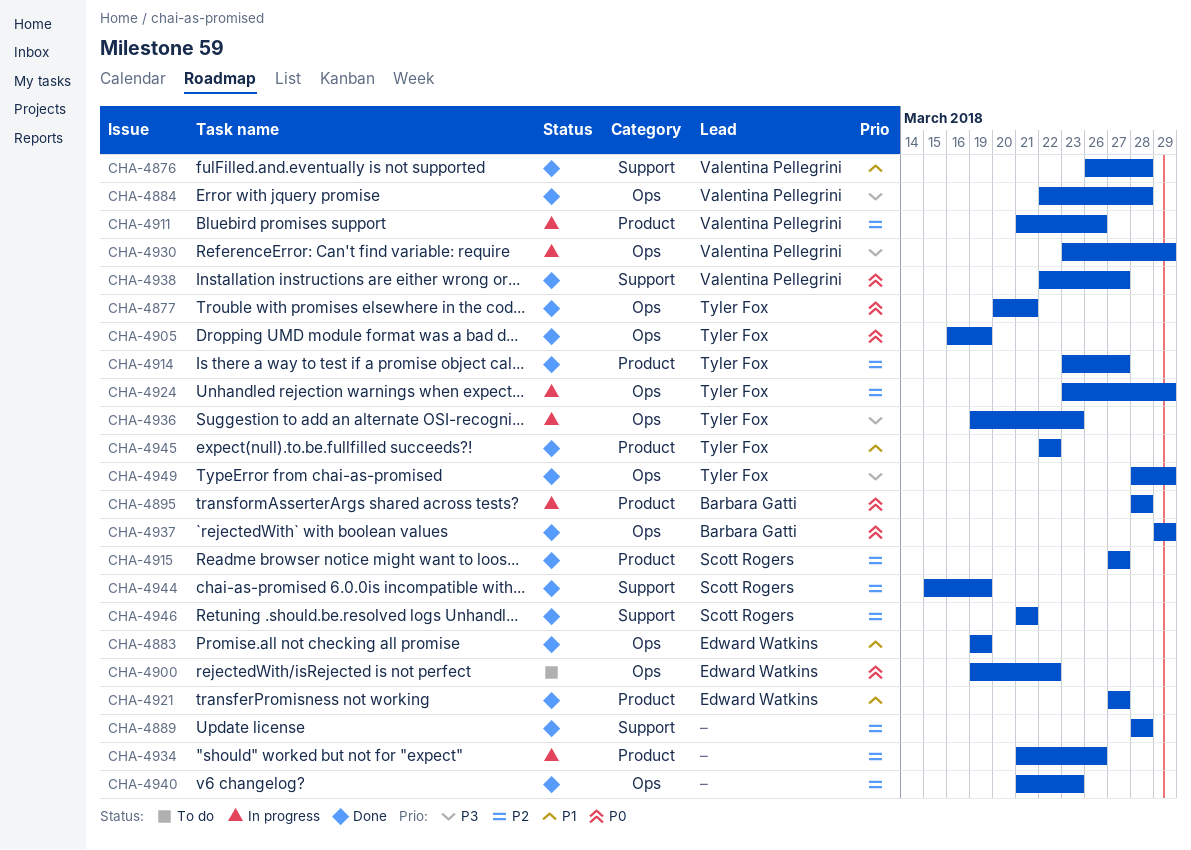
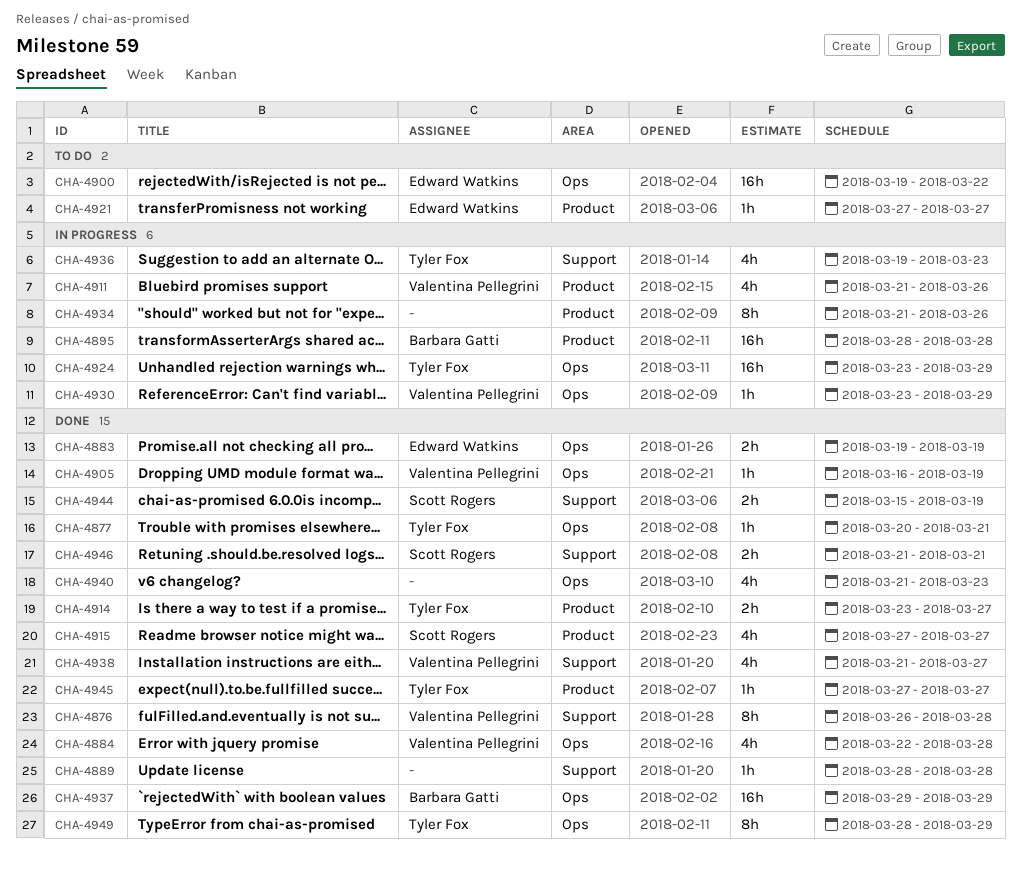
CHA-4905, owner: Tyler Fox -> Valentina Pellegrini
CHA-4921, status: Done -> To do
CHA-4936, label: Ops -> Support
CHA-4938, start: Mar 22 -> Mar 21
CHA-4945, start: Mar 22 -> Mar 27
CHA-4945, due: Mar 22 -> Mar 27

